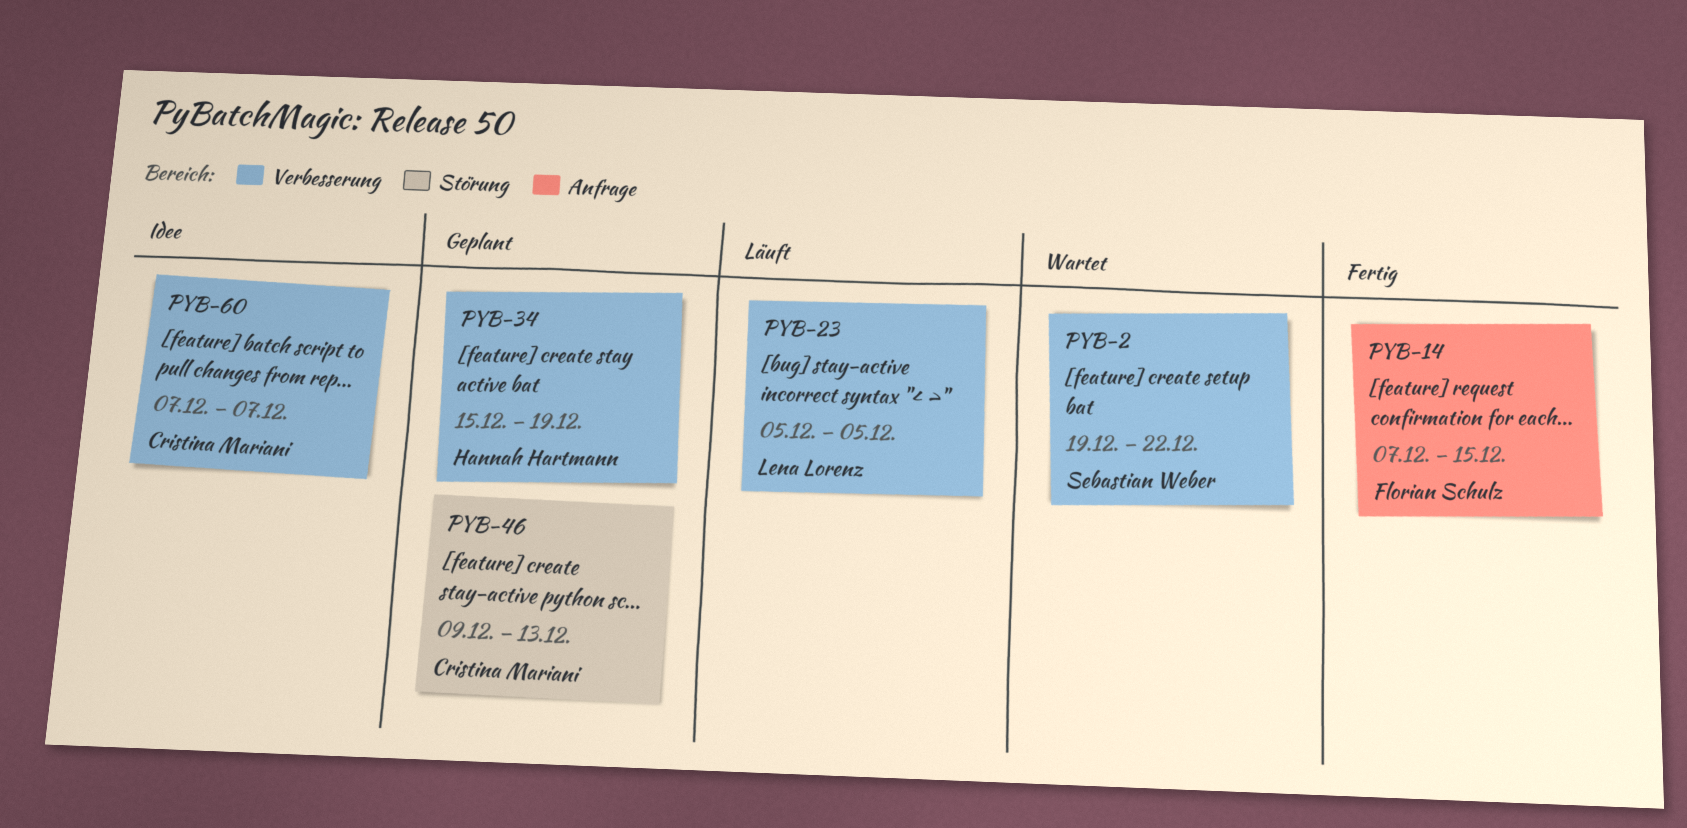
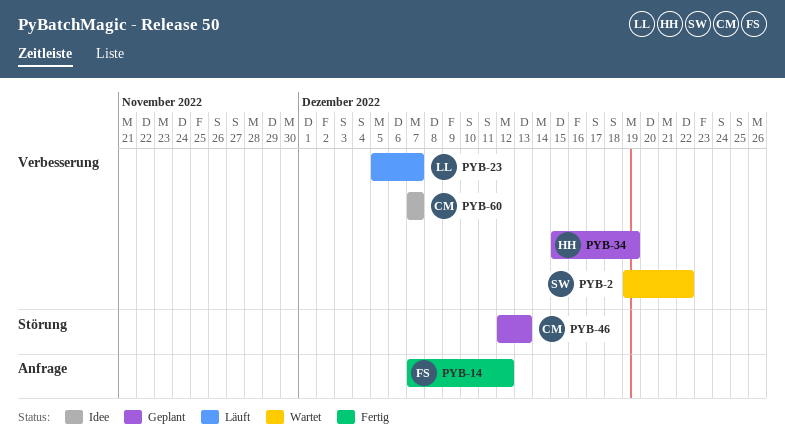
PYB-14, due: Dec 15 -> Dec 12
PYB-23, due: Dec 5 -> Dec 7
PYB-46, start: Dec 9 -> Dec 12

